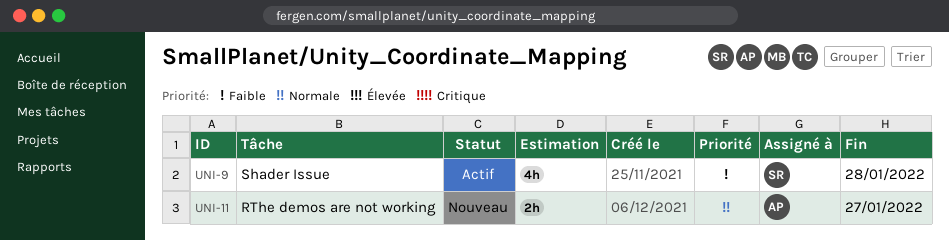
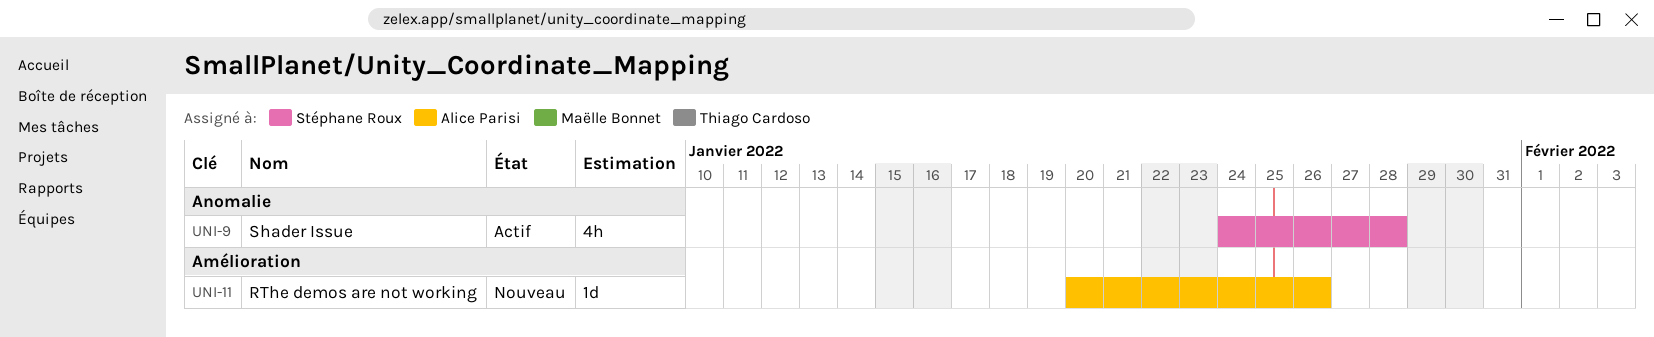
UNI-11, estimate: 2h -> 1d
UNI-11, due: Jan 27 -> Jan 26

